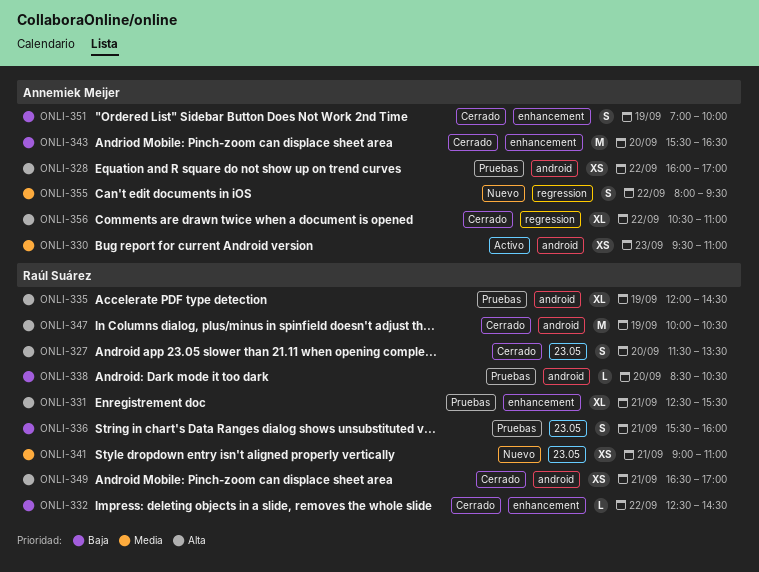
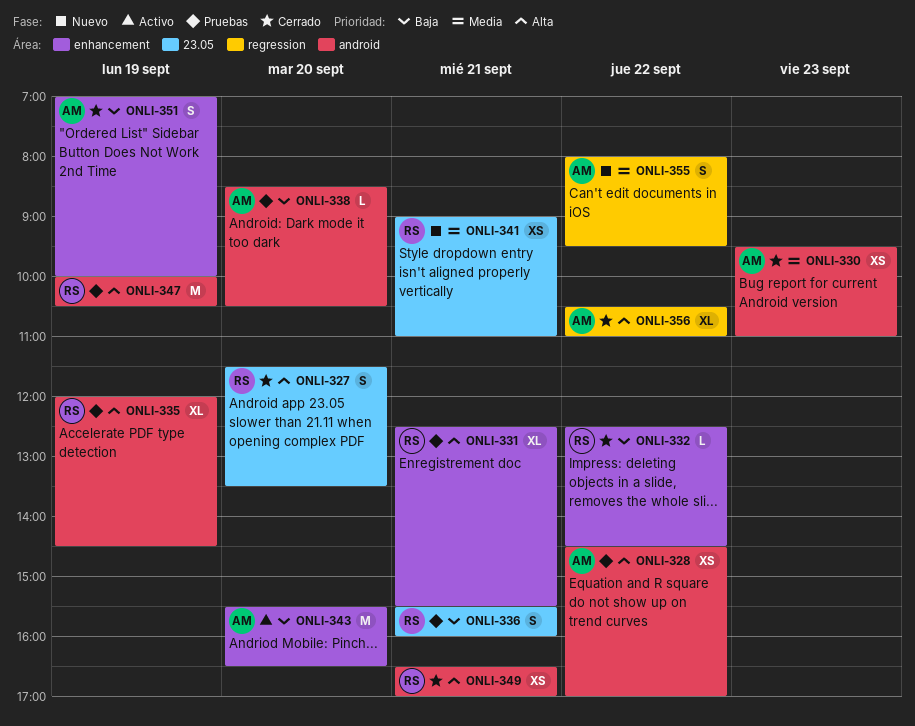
ONLI-328, begins: 16:00 -> 14:30
ONLI-330, status: Activo -> Cerrado
ONLI-338, owner: Raúl Suárez -> Annemiek Meijer
ONLI-343, status: Cerrado -> Activo
ONLI-347, status: Cerrado -> Pruebas

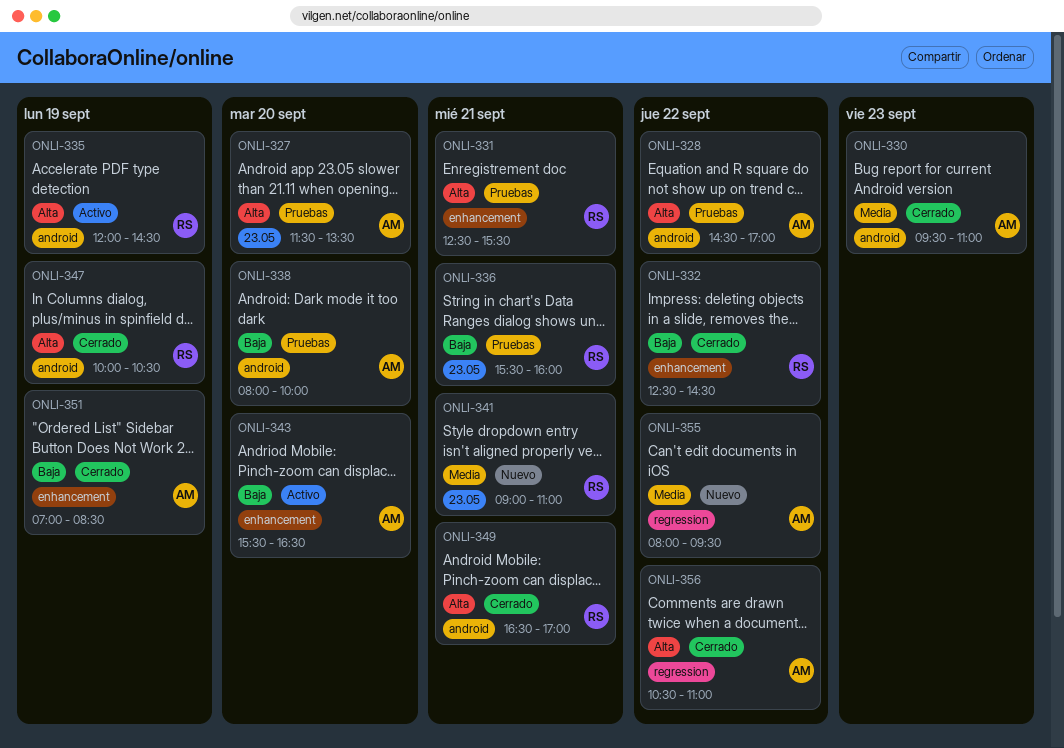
ONLI-327, status: Cerrado -> Pruebas
ONLI-327, owner: RS -> AM
ONLI-335, status: Pruebas -> Activo
ONLI-338, begins: 08:30 -> 08:00
ONLI-338, ends: 10:30 -> 10:00
ONLI-347, status: Pruebas -> Cerrado
ONLI-351, ends: 10:00 -> 08:30

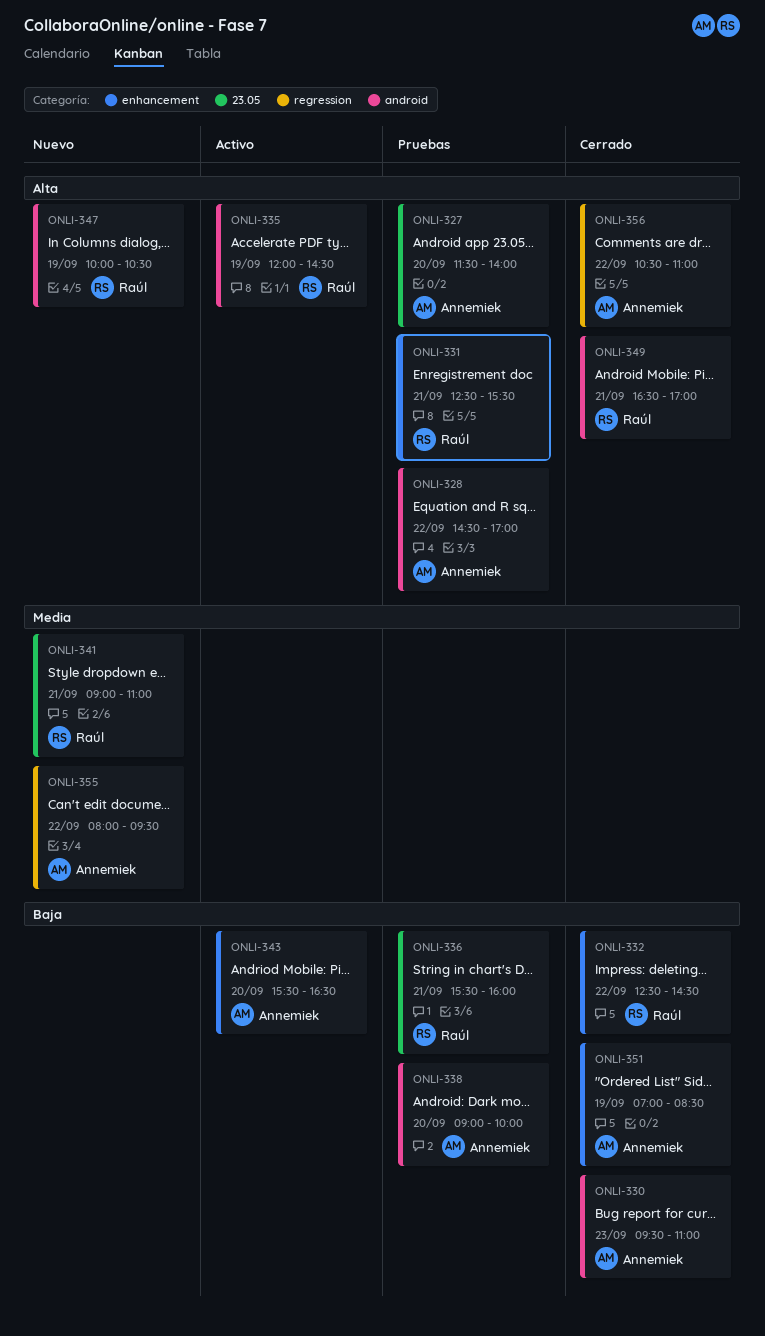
ONLI-327, ends: 13:30 -> 14:00
ONLI-330, priority: Media -> Baja
ONLI-338, begins: 08:00 -> 09:00
ONLI-347, status: Cerrado -> Nuevo

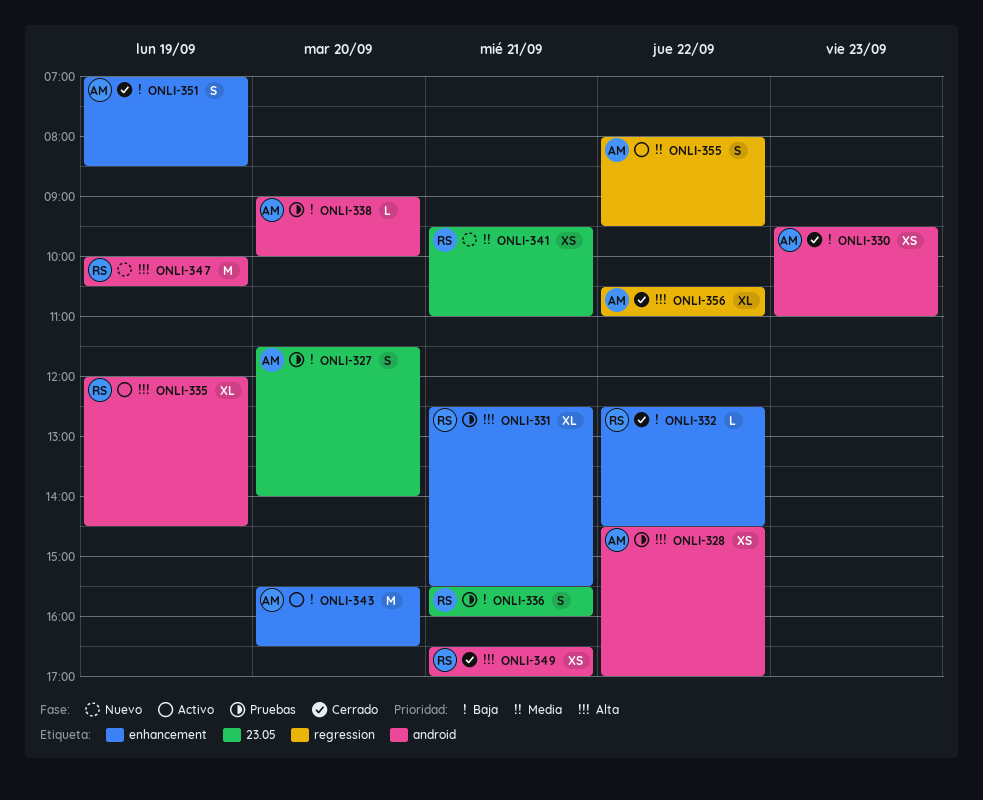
ONLI-327, priority: Alta -> Baja
ONLI-341, begins: 09:00 -> 09:30
ONLI-355, status: Nuevo -> Activo

